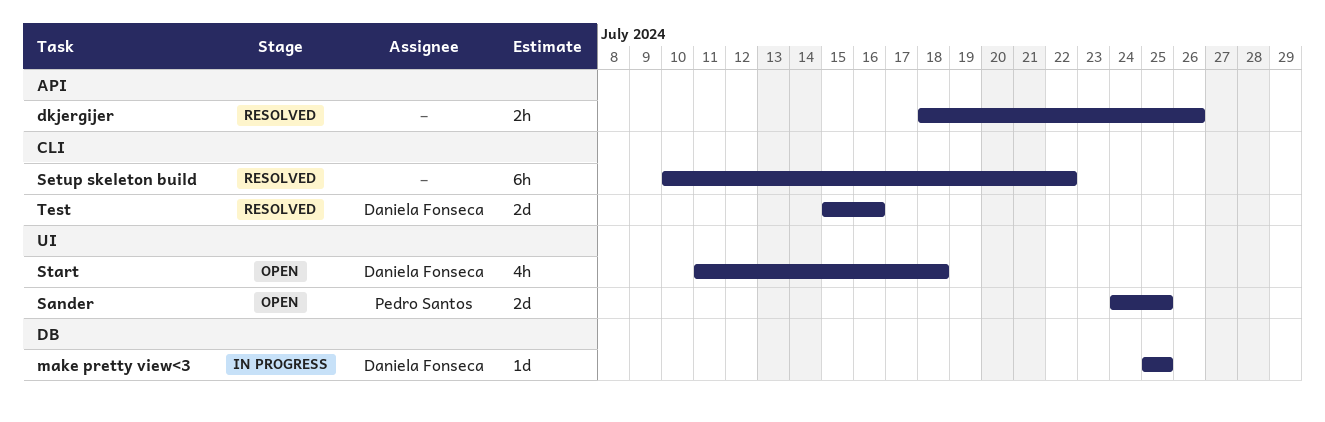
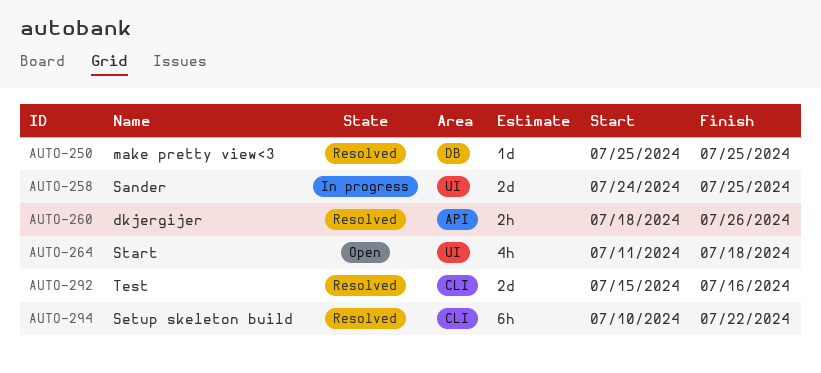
make pretty view<3, status: In progress -> Resolved
Sander, status: Open -> In progress

